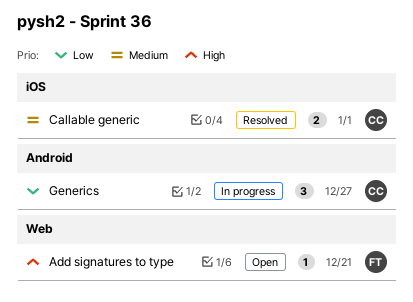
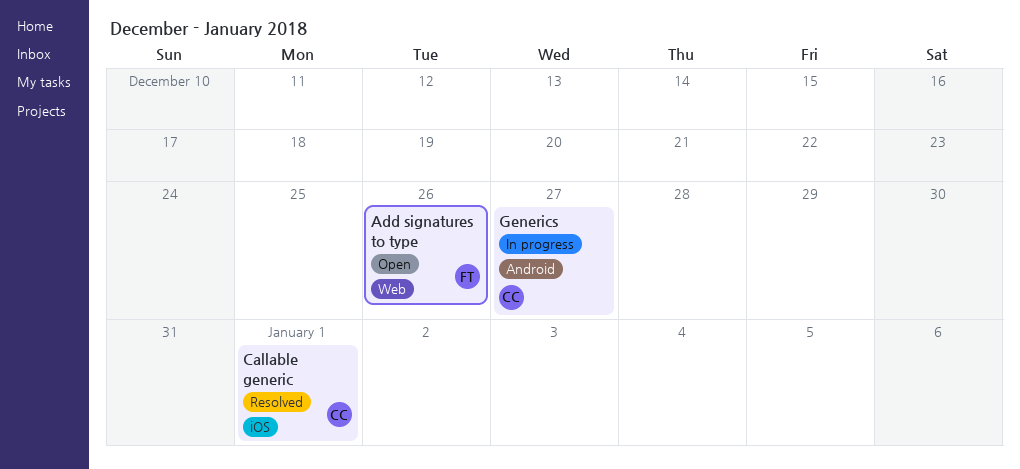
Add signatures to type, due: Dec 21 -> Dec 26

